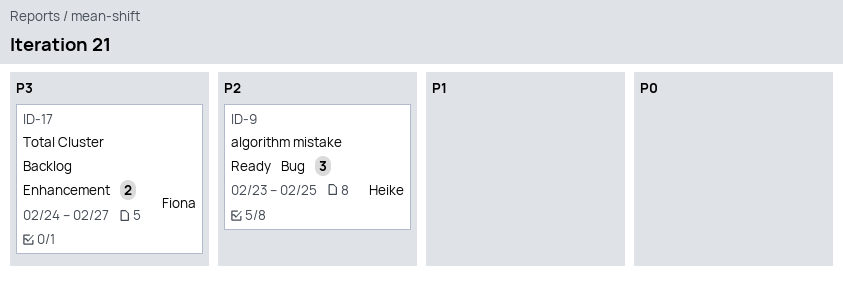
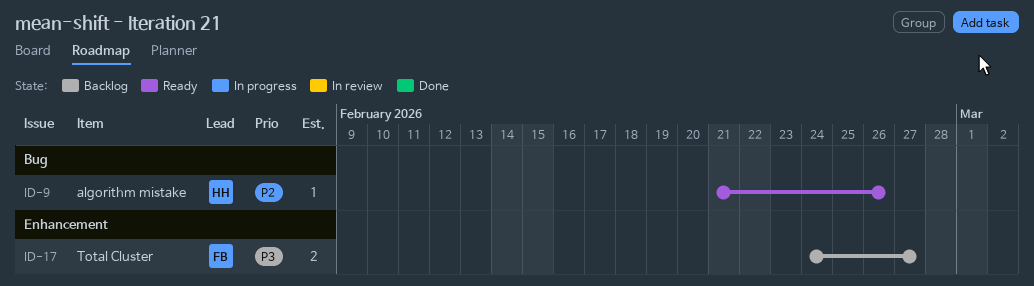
ID-9, estimate: 3 -> 1
ID-9, start: Feb 23 -> Feb 21
ID-9, due: Feb 25 -> Feb 26

